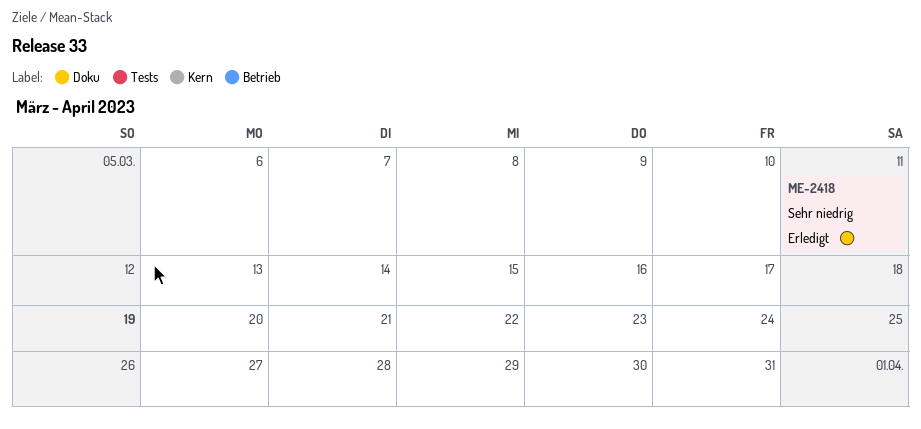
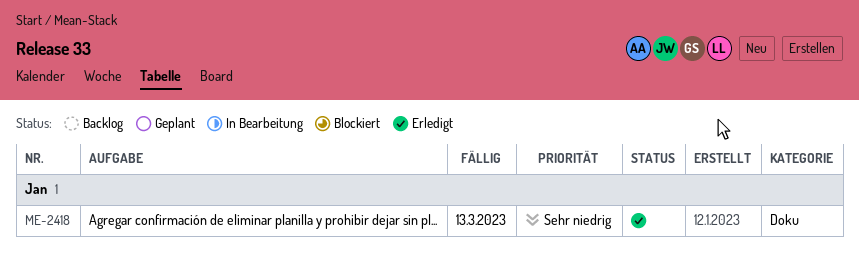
ME-2418, due: Mar 11 -> Mar 13

